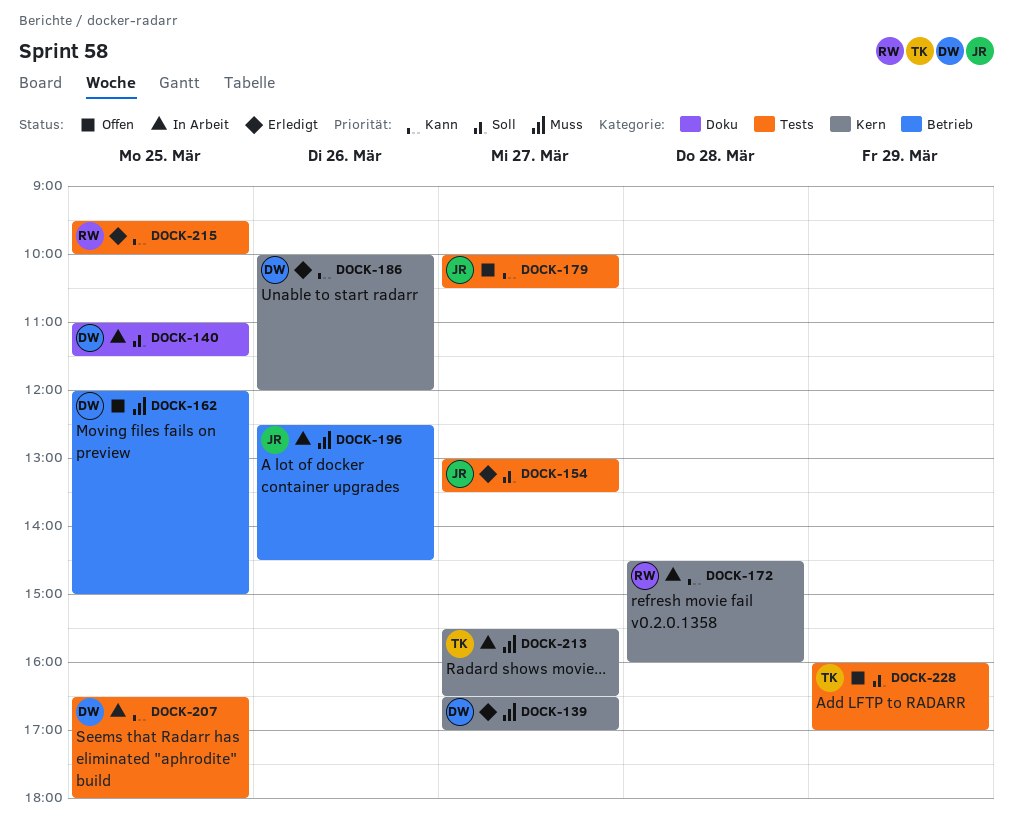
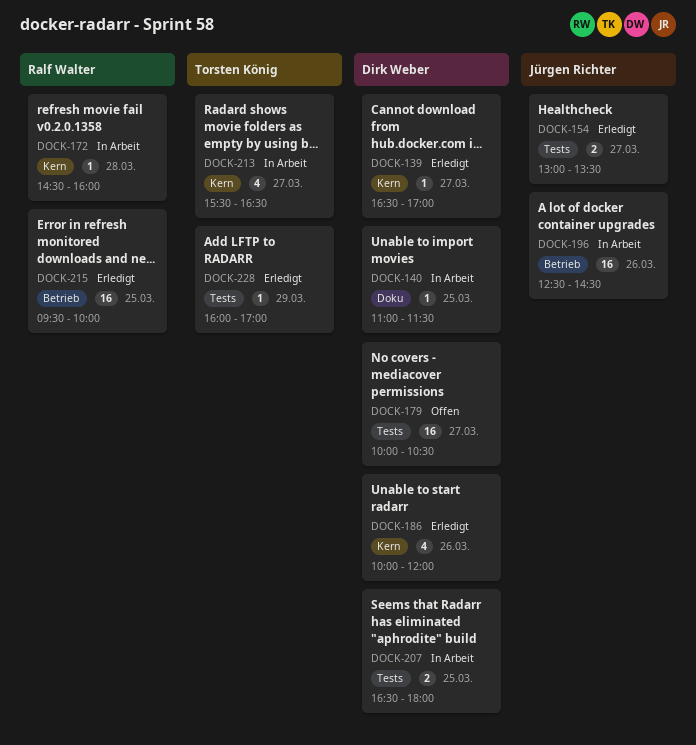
DOCK-162: present -> none
DOCK-179, owner: Jürgen Richter -> Dirk Weber
DOCK-215, label: Tests -> Betrieb
DOCK-228, status: Offen -> Erledigt

